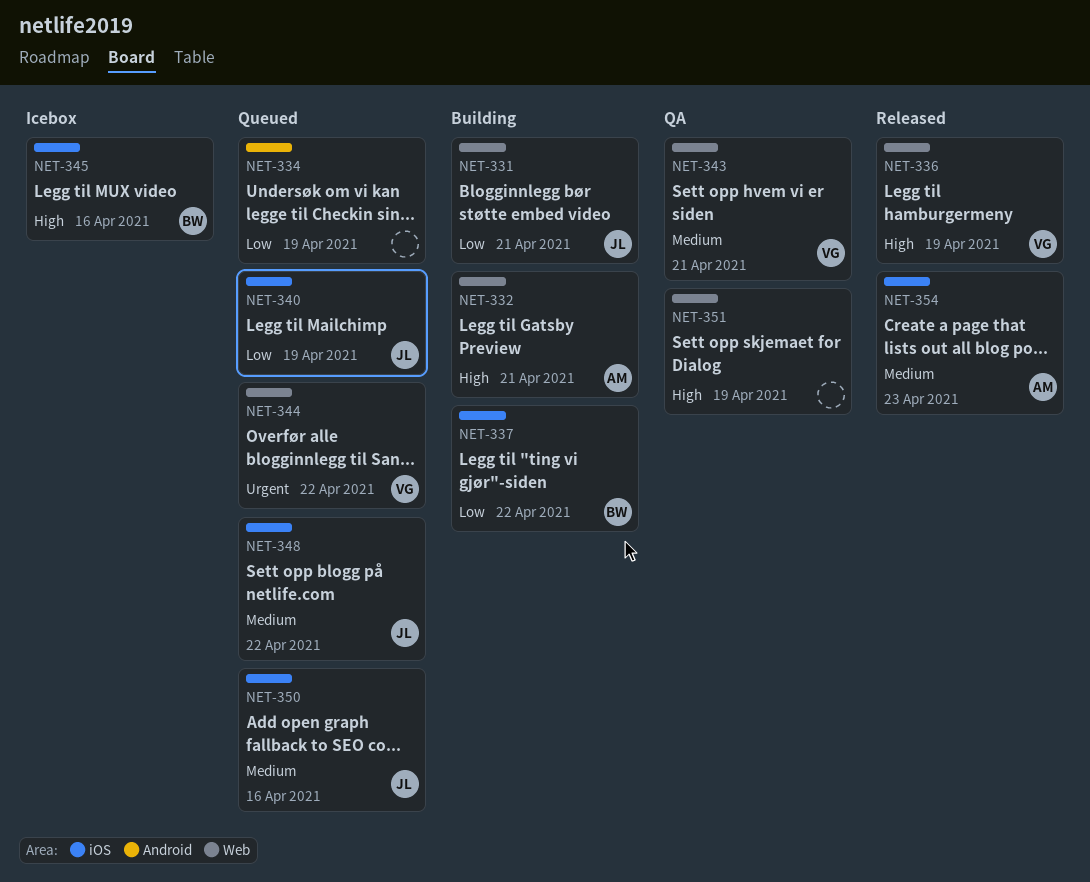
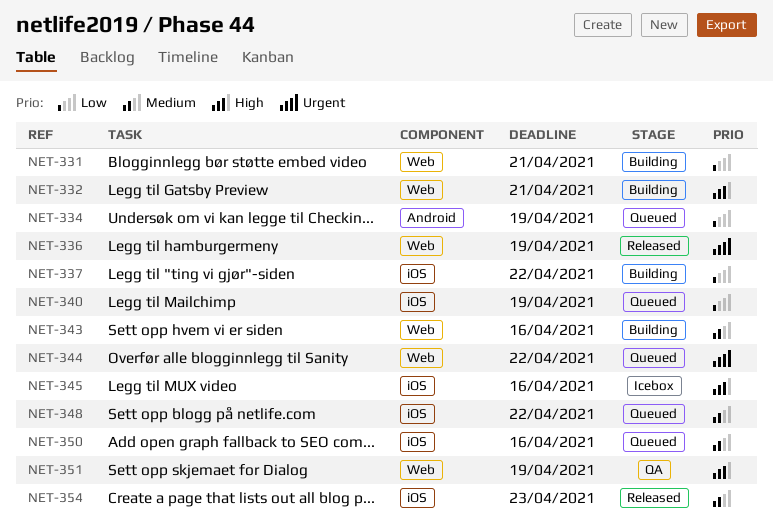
NET-336, priority: High -> Urgent
NET-343, status: QA -> Building
NET-343, due: Apr 21 -> Apr 16

